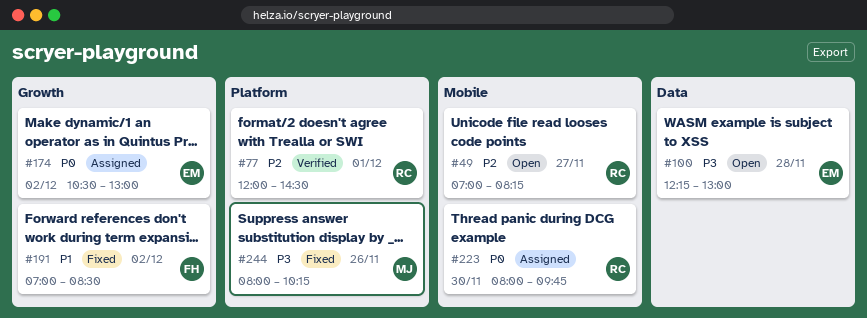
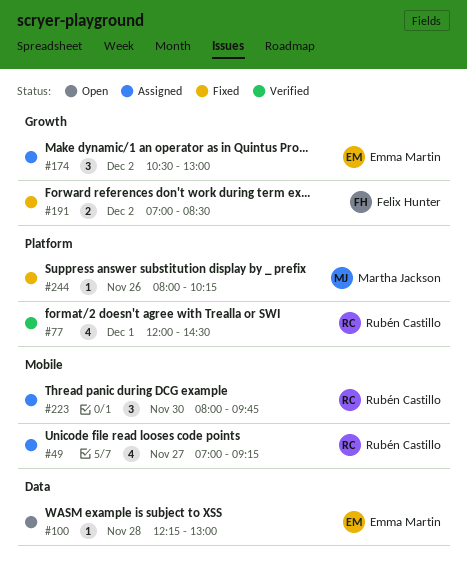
#49, status: Open -> Assigned
#49, ends: 08:15 -> 09:15

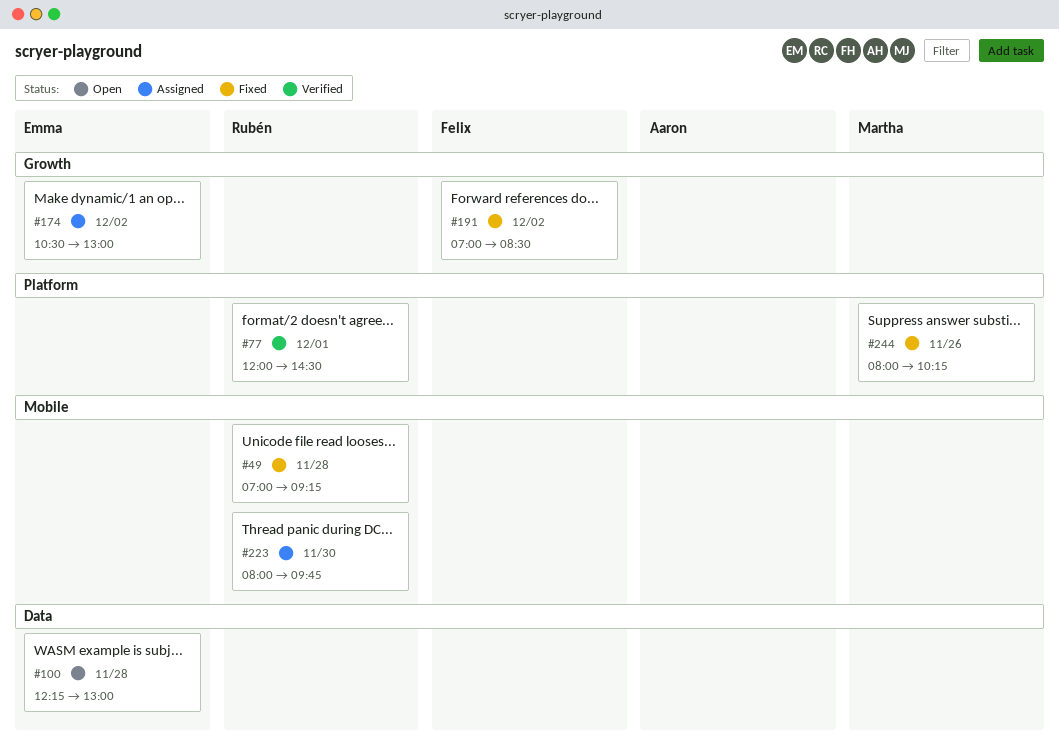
#49, status: Assigned -> Fixed
#49, day: Nov 27 -> Nov 28

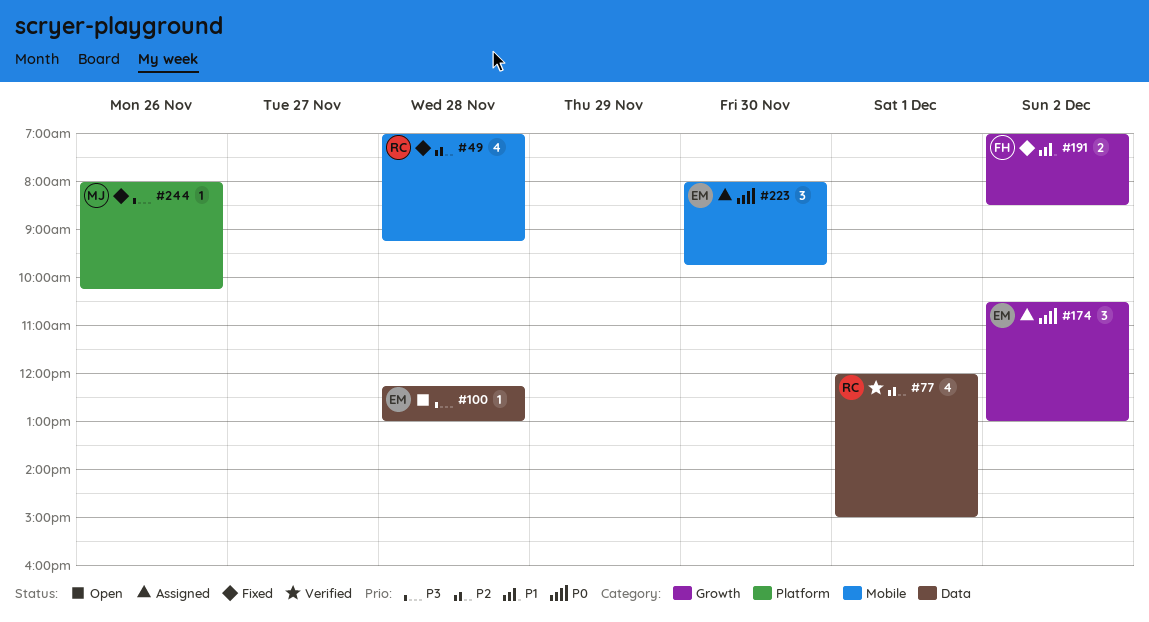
#77, label: Platform -> Data
#77, ends: 14:30 -> 15:00
#223, owner: Rubén -> Emma

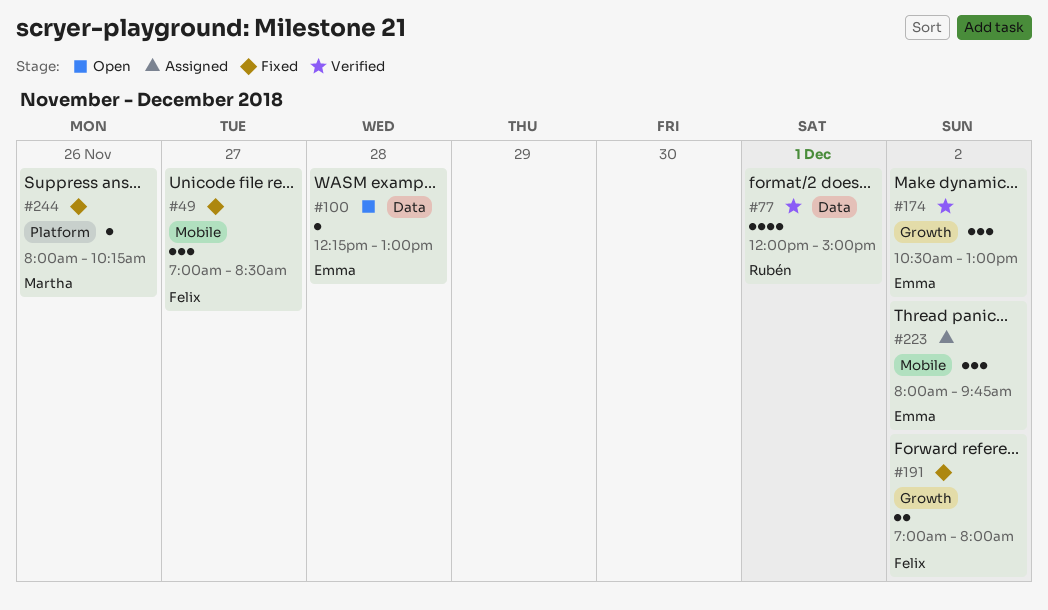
#49, owner: Rubén -> Felix
#49, estimate: 4 -> 3
#49, day: Nov 28 -> Nov 27
#49, ends: 09:15 -> 08:30
#174, status: Assigned -> Verified
#191, ends: 08:30 -> 08:00
#223, day: Nov 30 -> Dec 2

